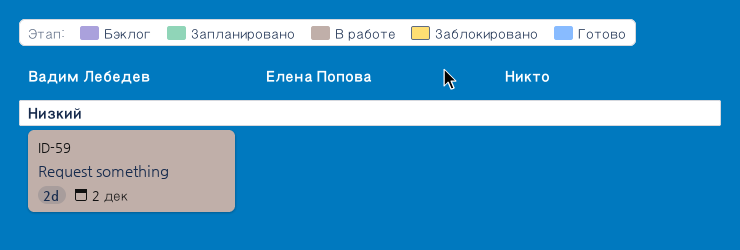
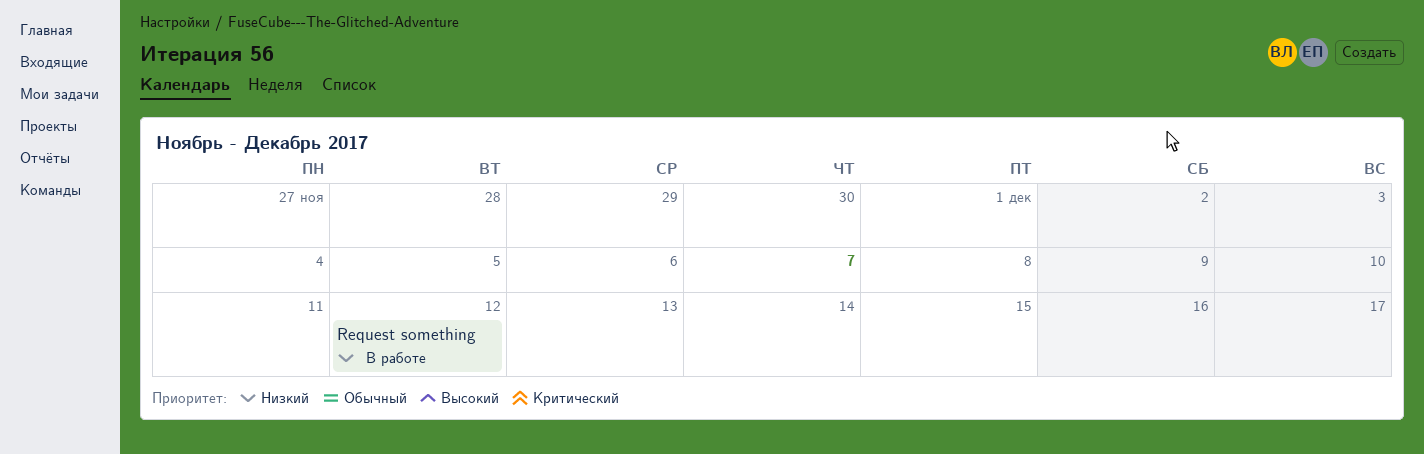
Request something, due: Dec 2 -> Dec 12

